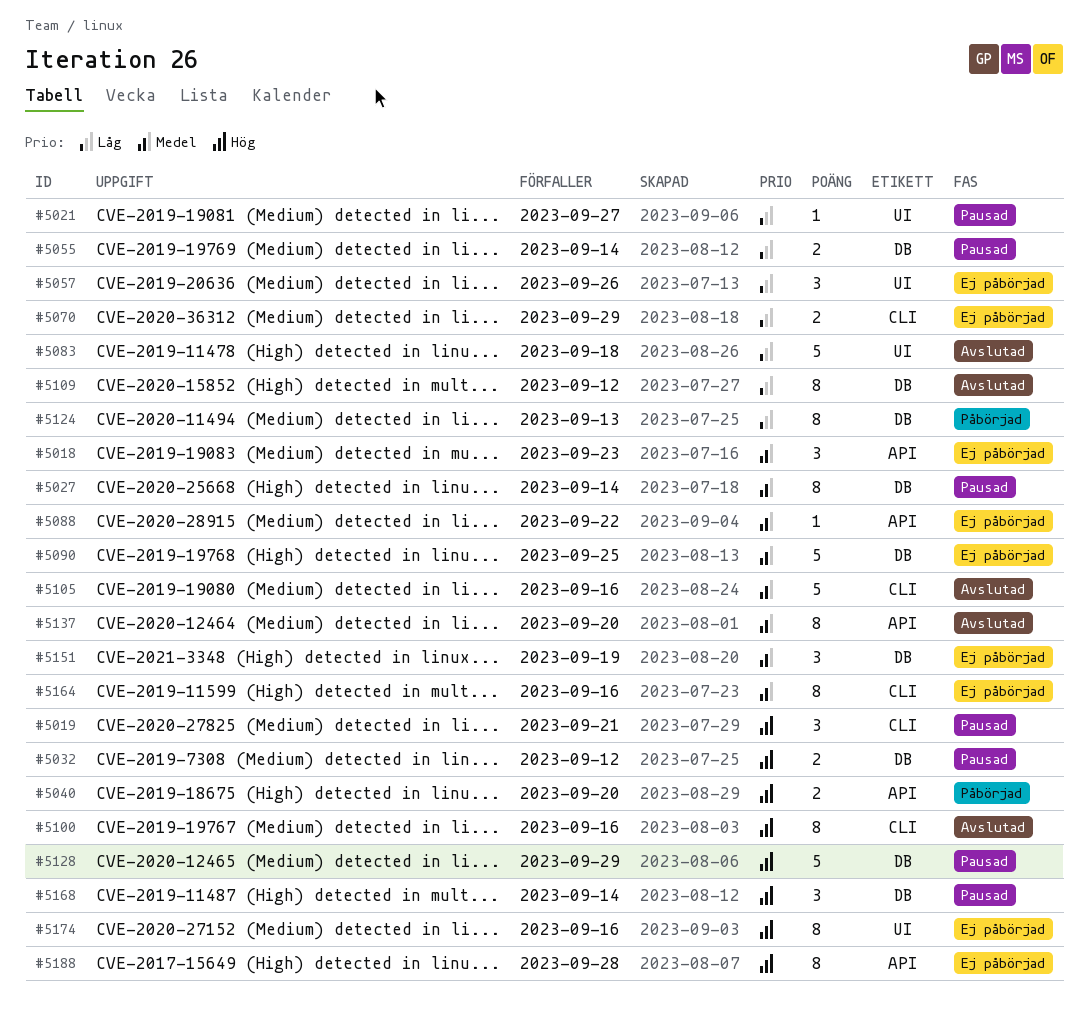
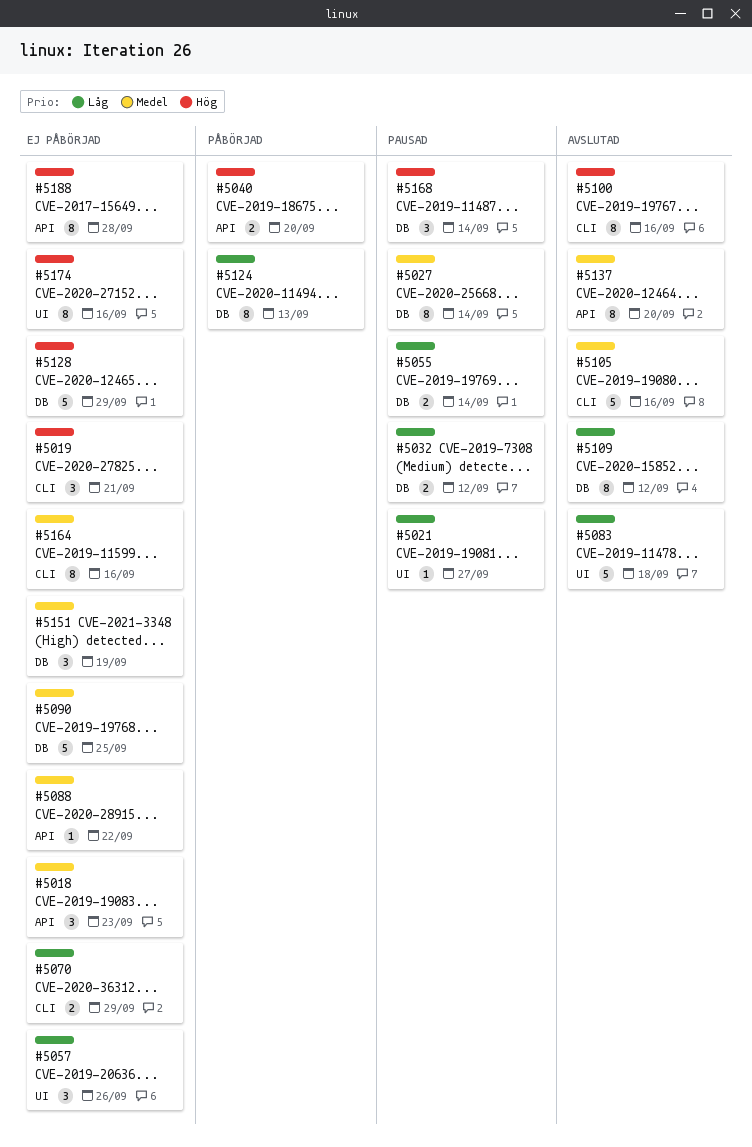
#5019, status: Pausad -> Ej påbörjad
#5032, priority: Hög -> Låg
#5128, status: Pausad -> Ej påbörjad

